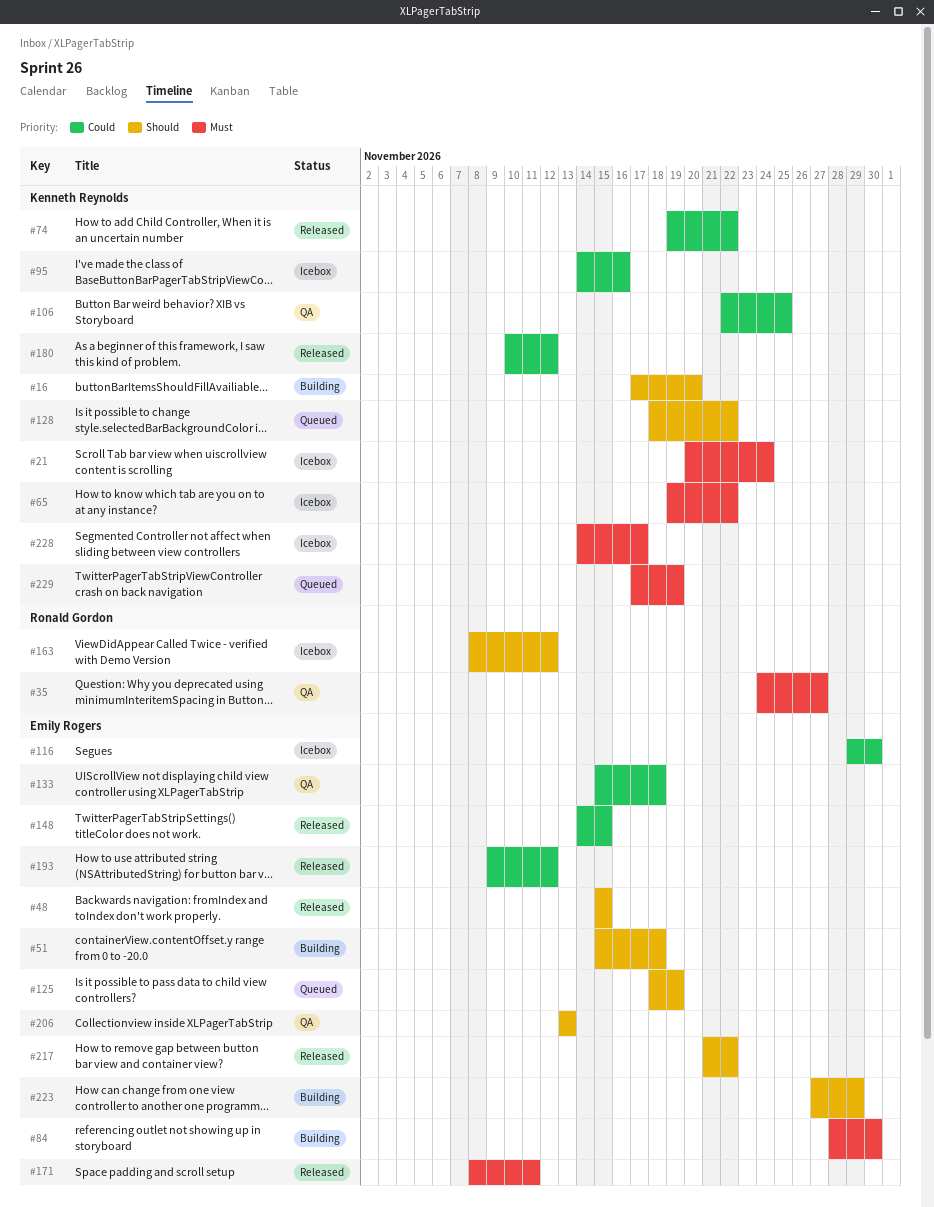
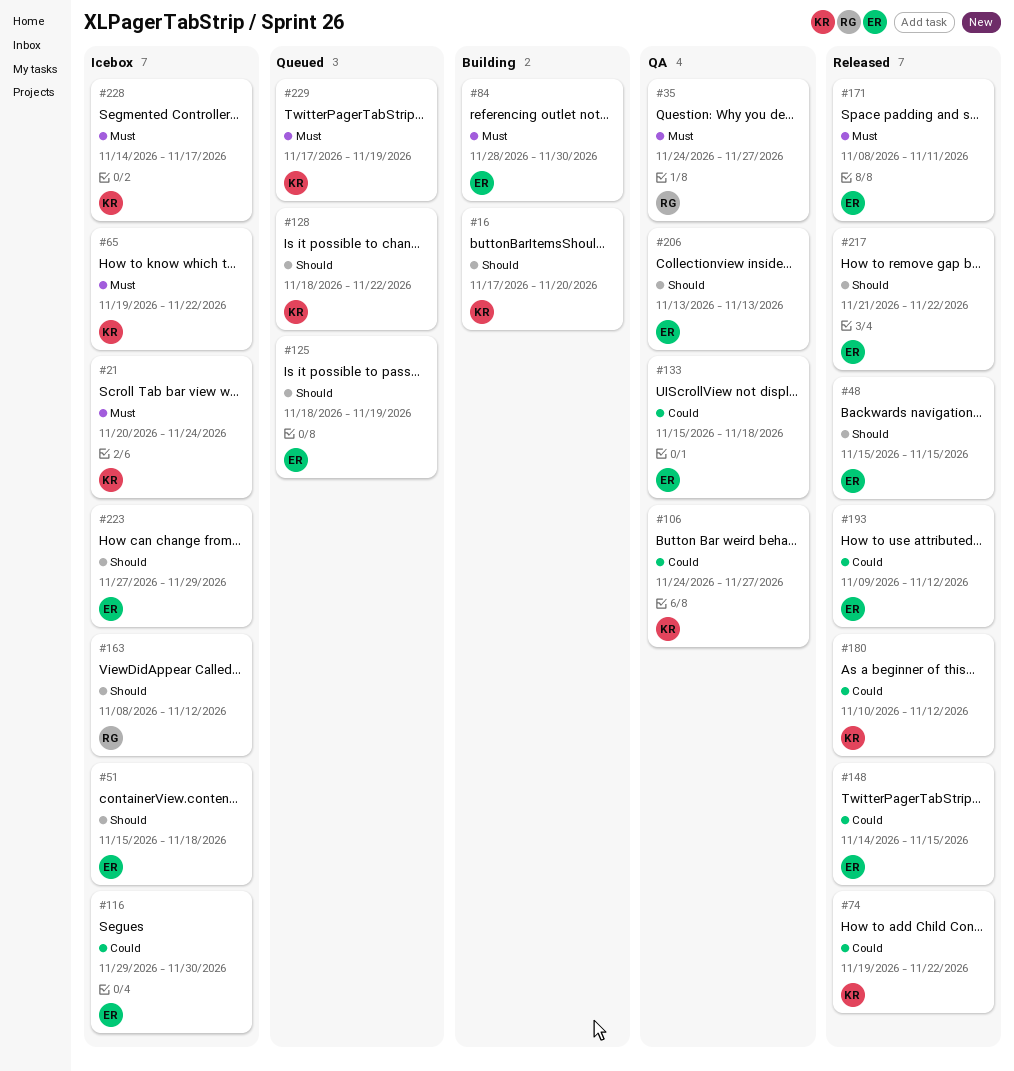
#51, status: Building -> Icebox
#95: present -> none
#106, start: Nov 22 -> Nov 24
#106, due: Nov 25 -> Nov 27
#223, status: Building -> Icebox

